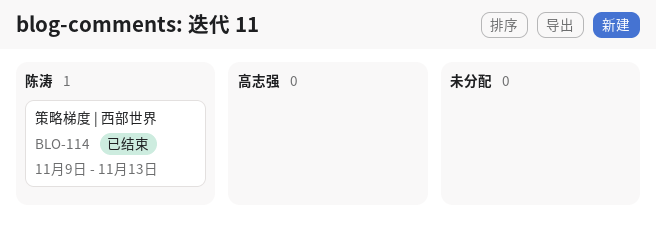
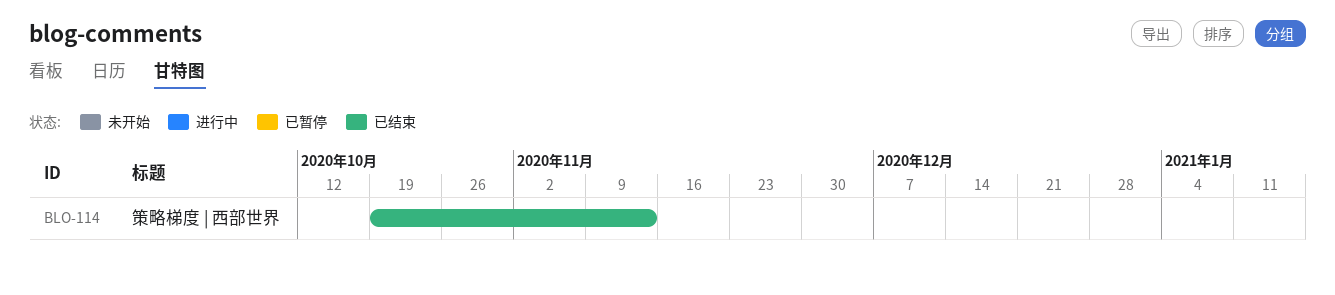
BLO-114, start: Nov 9 -> Oct 19

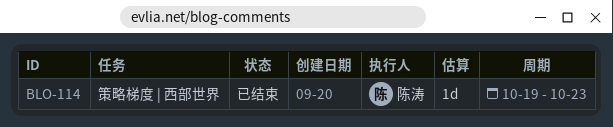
BLO-114, due: Nov 13 -> Oct 23

